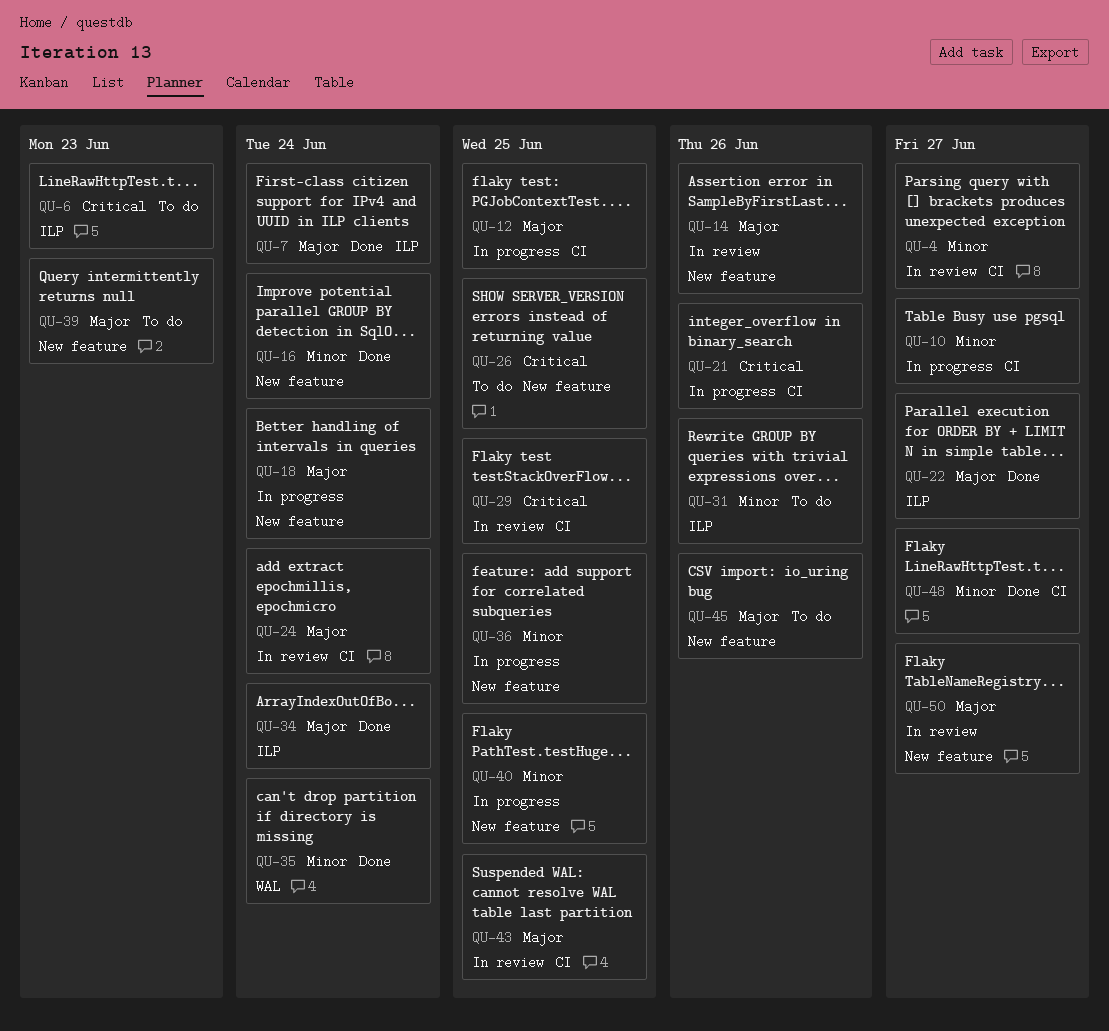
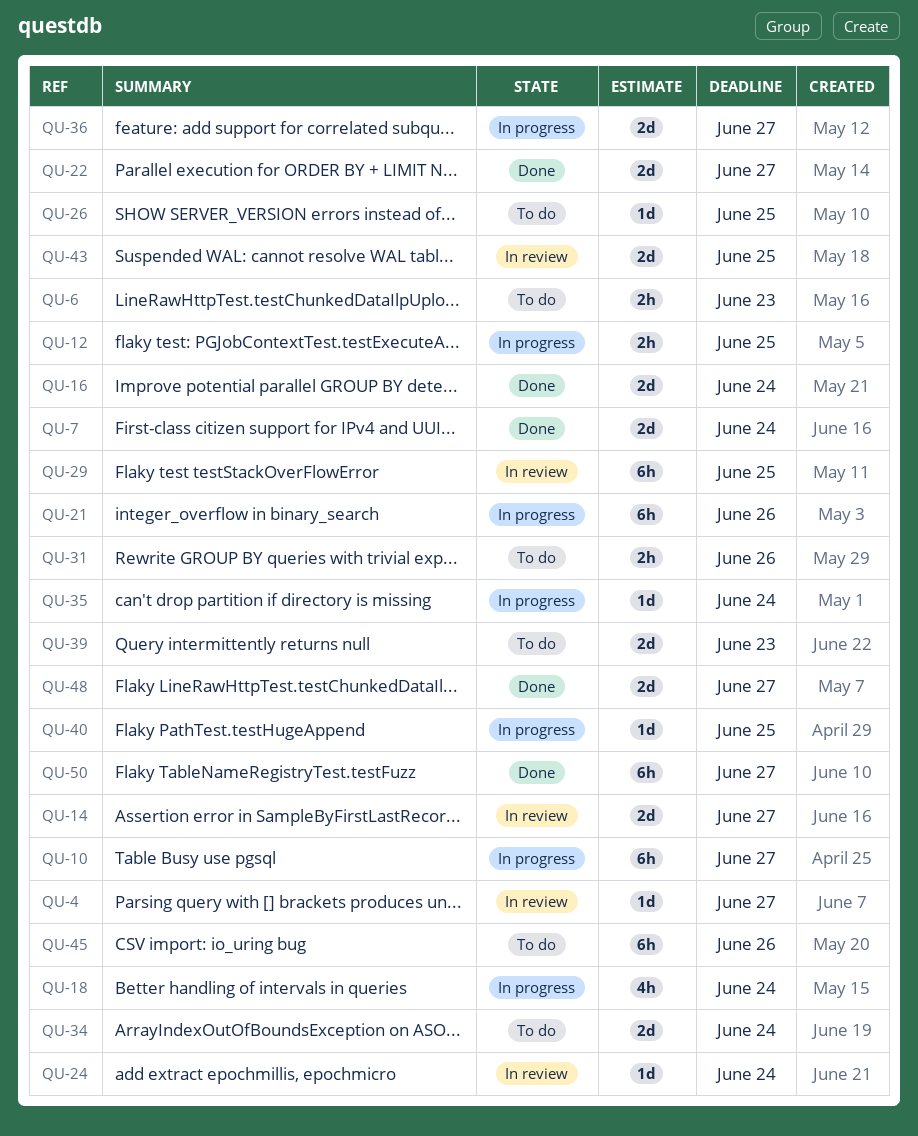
QU-14, due: Jun 26 -> Jun 27
QU-34, status: Done -> To do
QU-35, status: Done -> In progress
QU-36, due: Jun 25 -> Jun 27
QU-50, status: In review -> Done

